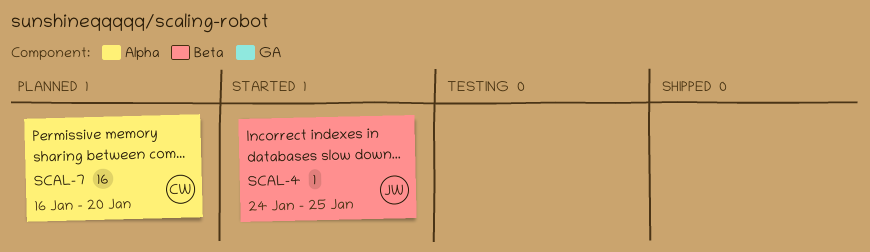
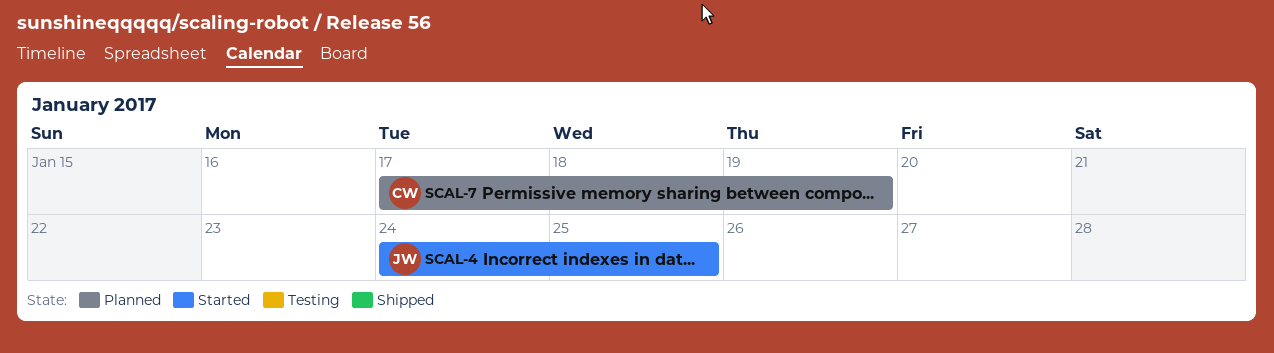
SCAL-7, start: Jan 16 -> Jan 17
SCAL-7, due: Jan 20 -> Jan 19

